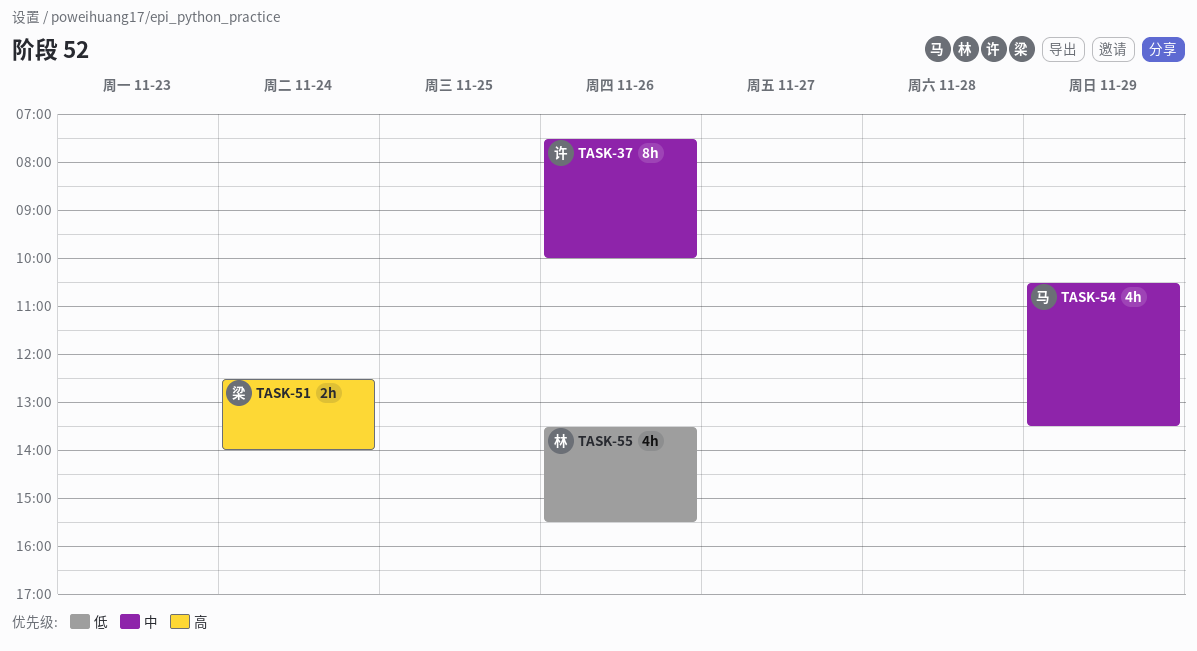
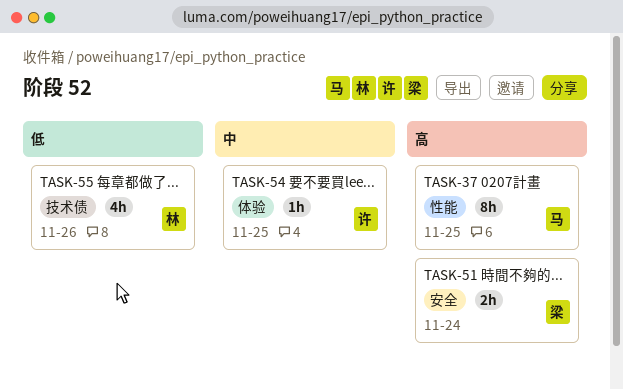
TASK-37, owner: 许 -> 马
TASK-37, priority: 中 -> 高
TASK-37, day: Nov 26 -> Nov 25
TASK-54, owner: 马 -> 许
TASK-54, estimate: 4h -> 1h
TASK-54, day: Nov 29 -> Nov 25

